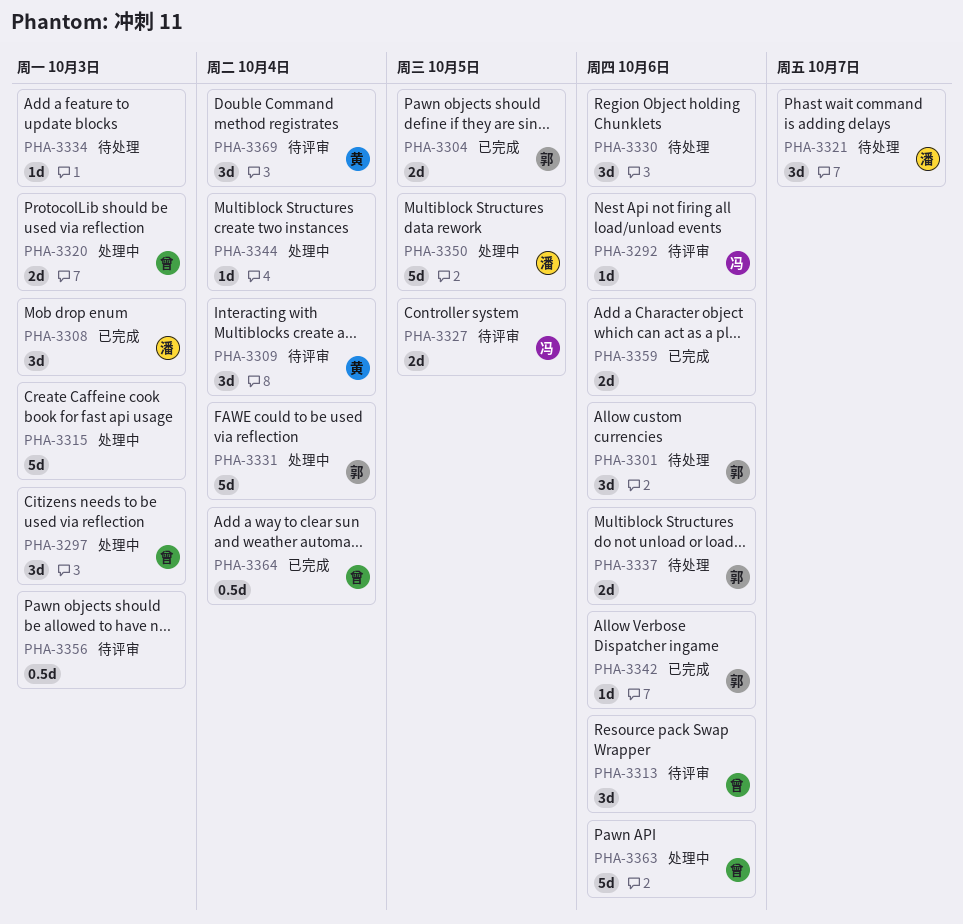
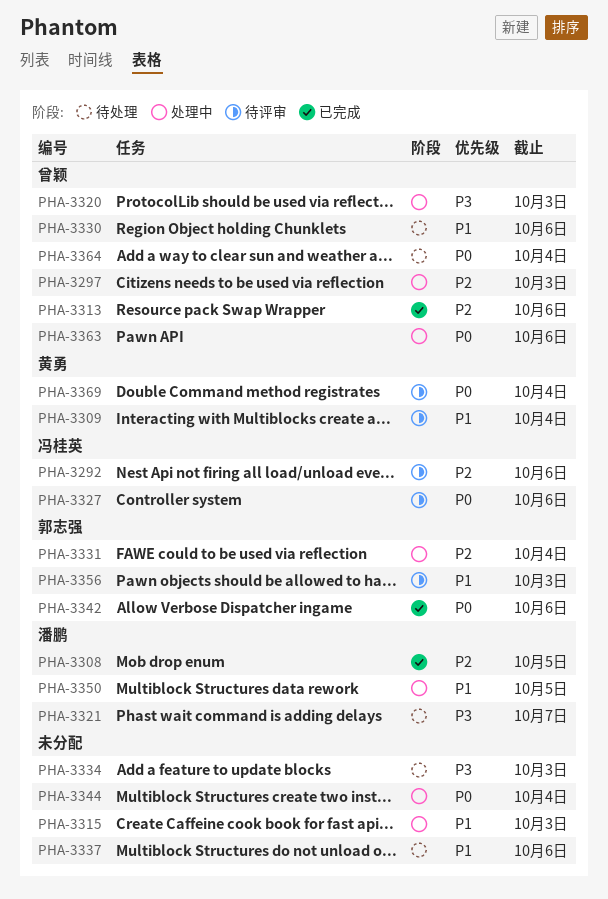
PHA-3301: present -> none
PHA-3304: present -> none
PHA-3308, due: Oct 3 -> Oct 5
PHA-3313, status: 待评审 -> 已完成
PHA-3327, due: Oct 5 -> Oct 6
PHA-3330, owner: none -> 曾颖
PHA-3337, owner: 郭志强 -> none
PHA-3356, owner: none -> 郭志强
PHA-3359: present -> none
PHA-3364, status: 已完成 -> 待处理

